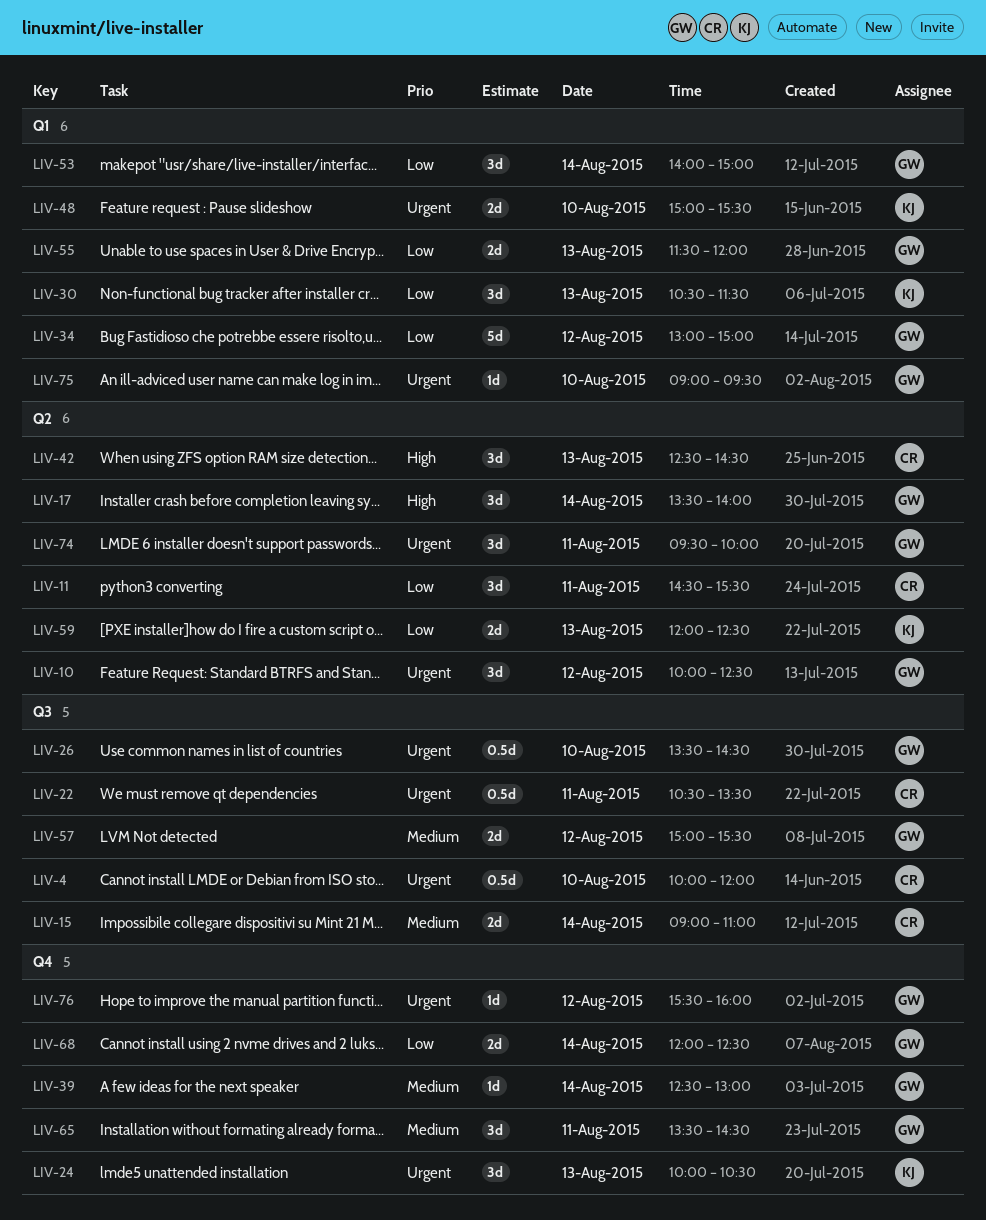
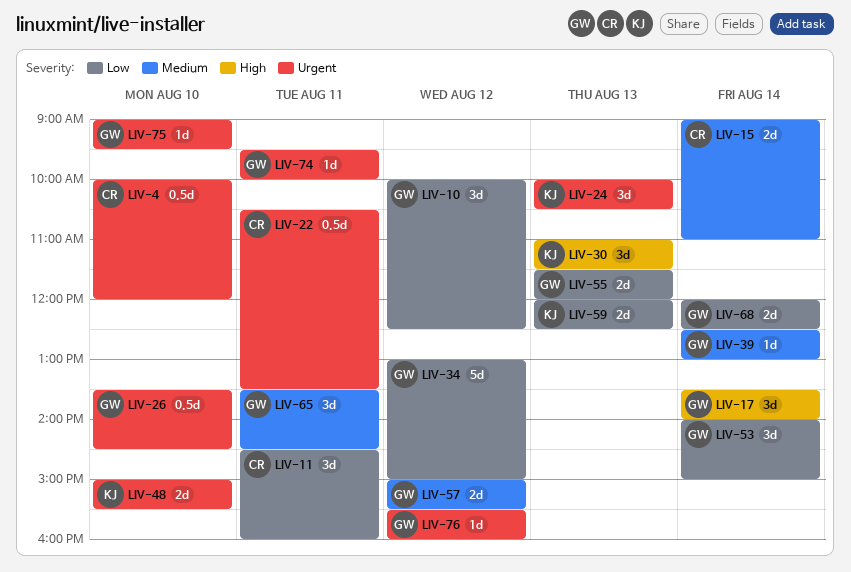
LIV-10, priority: Urgent -> Low
LIV-11, ends: 15:30 -> 16:00
LIV-30, priority: Low -> High
LIV-30, begins: 10:30 -> 11:00
LIV-42: present -> none
LIV-74, estimate: 3d -> 1d

